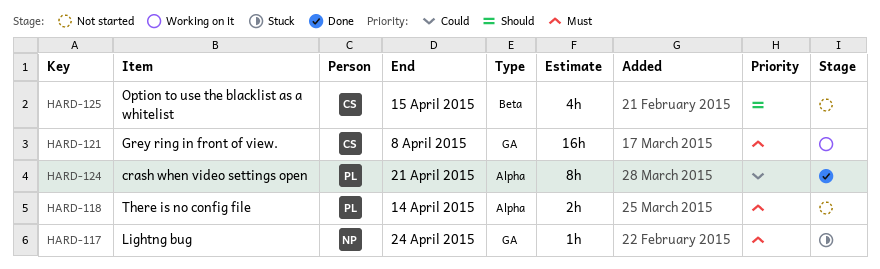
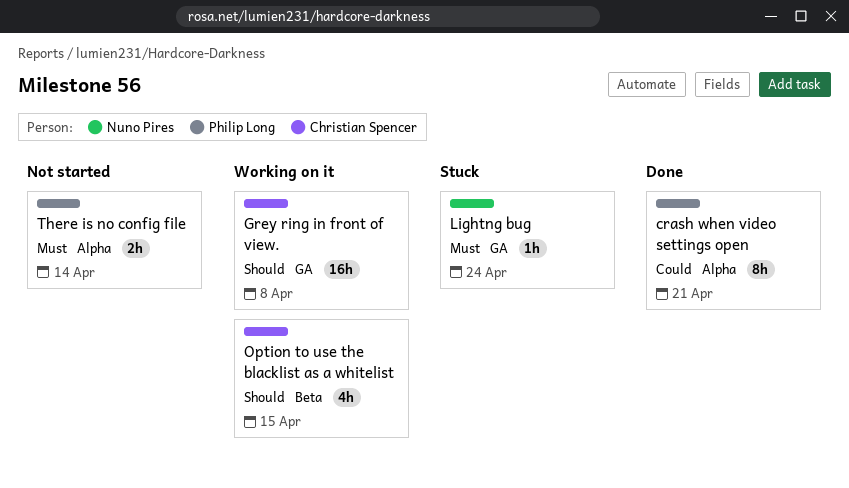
Grey ring in front of view., priority: Must -> Should
Option to use the blacklist as a whitelist, status: Not started -> Working on it

